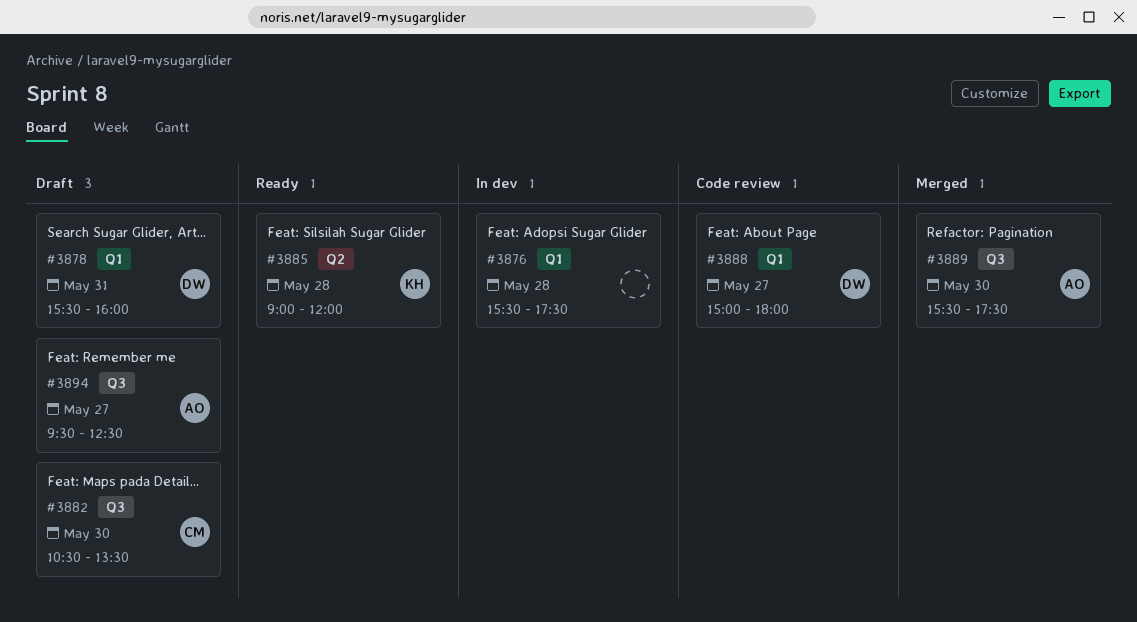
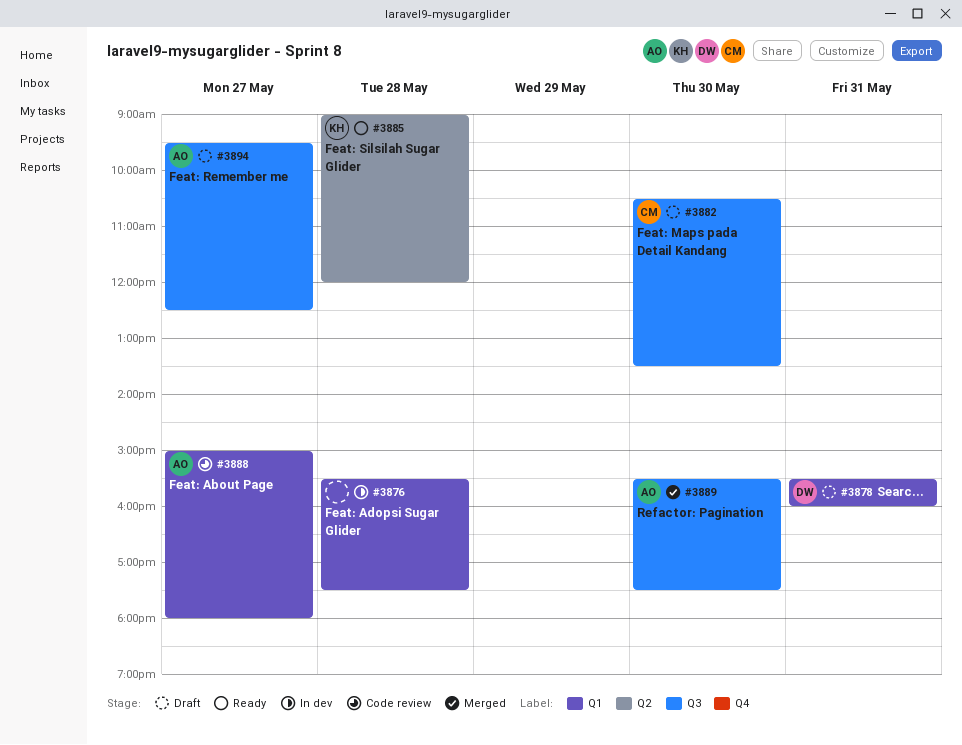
#3888, owner: DW -> AO

